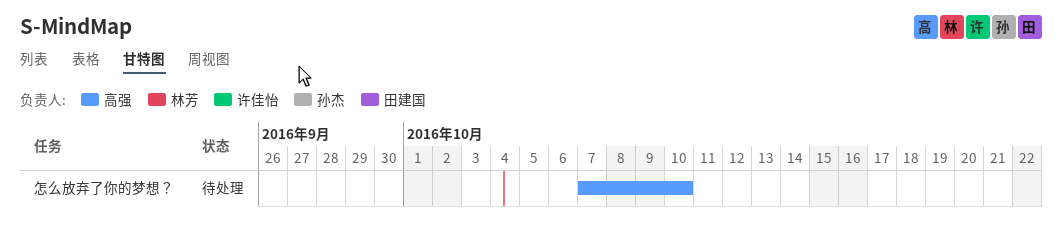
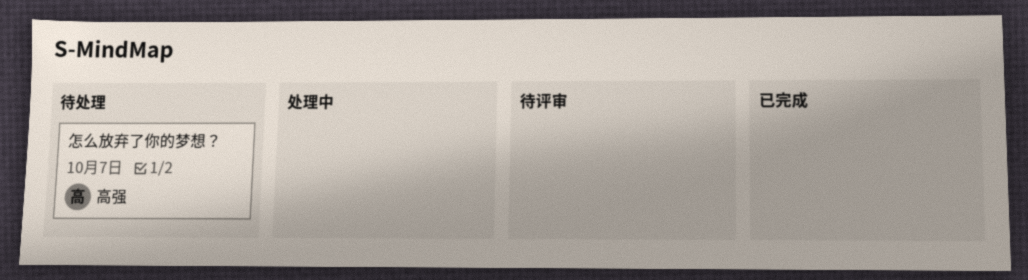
怎么放弃了你的梦想？, due: Oct 10 -> Oct 7

